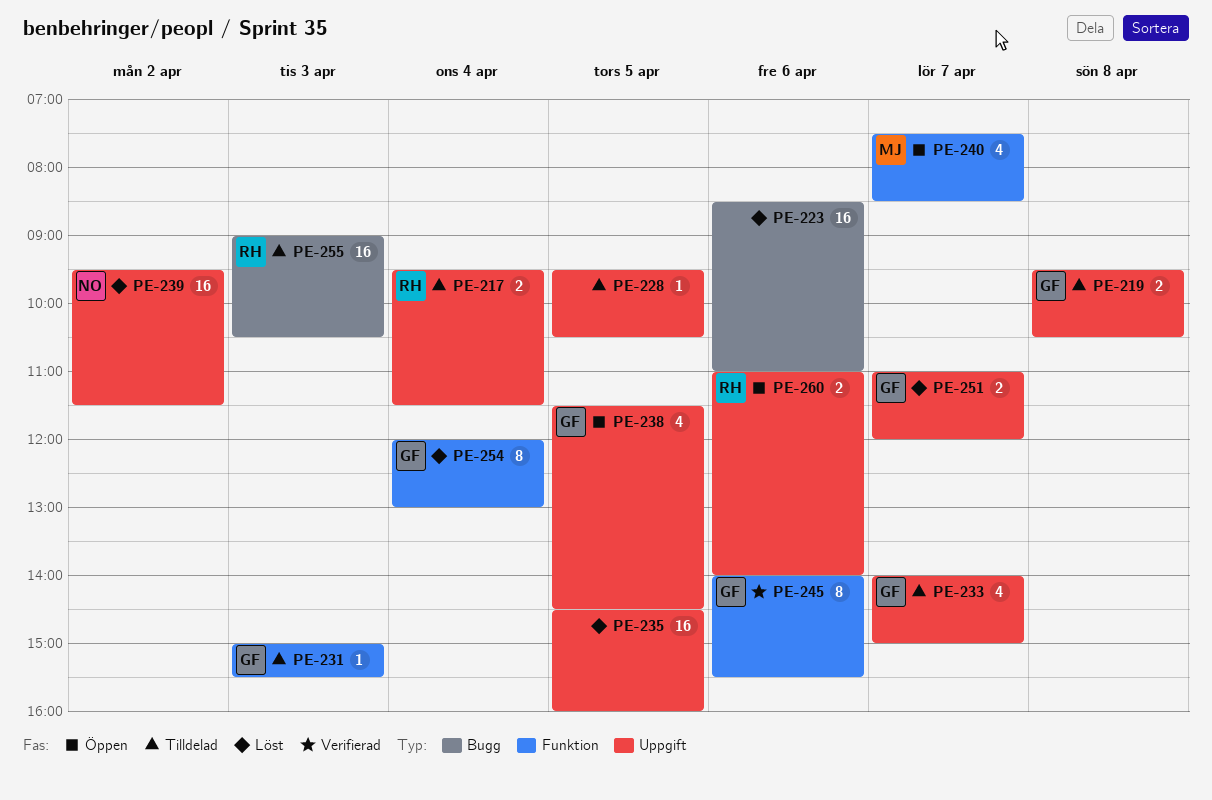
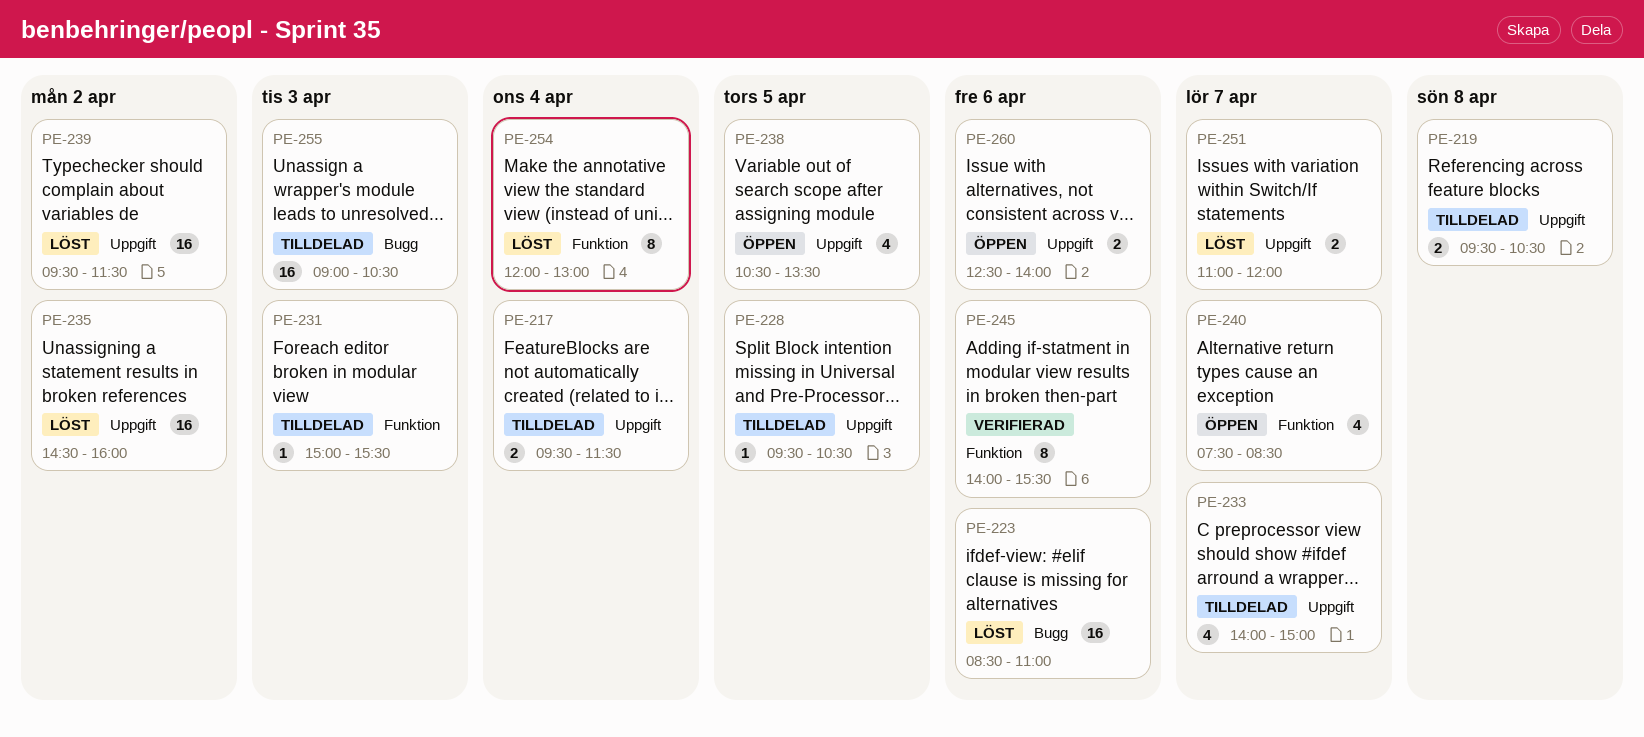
PE-235, day: Apr 5 -> Apr 2
PE-238, begins: 11:30 -> 10:30
PE-238, ends: 14:30 -> 13:30
PE-260, begins: 11:00 -> 12:30

